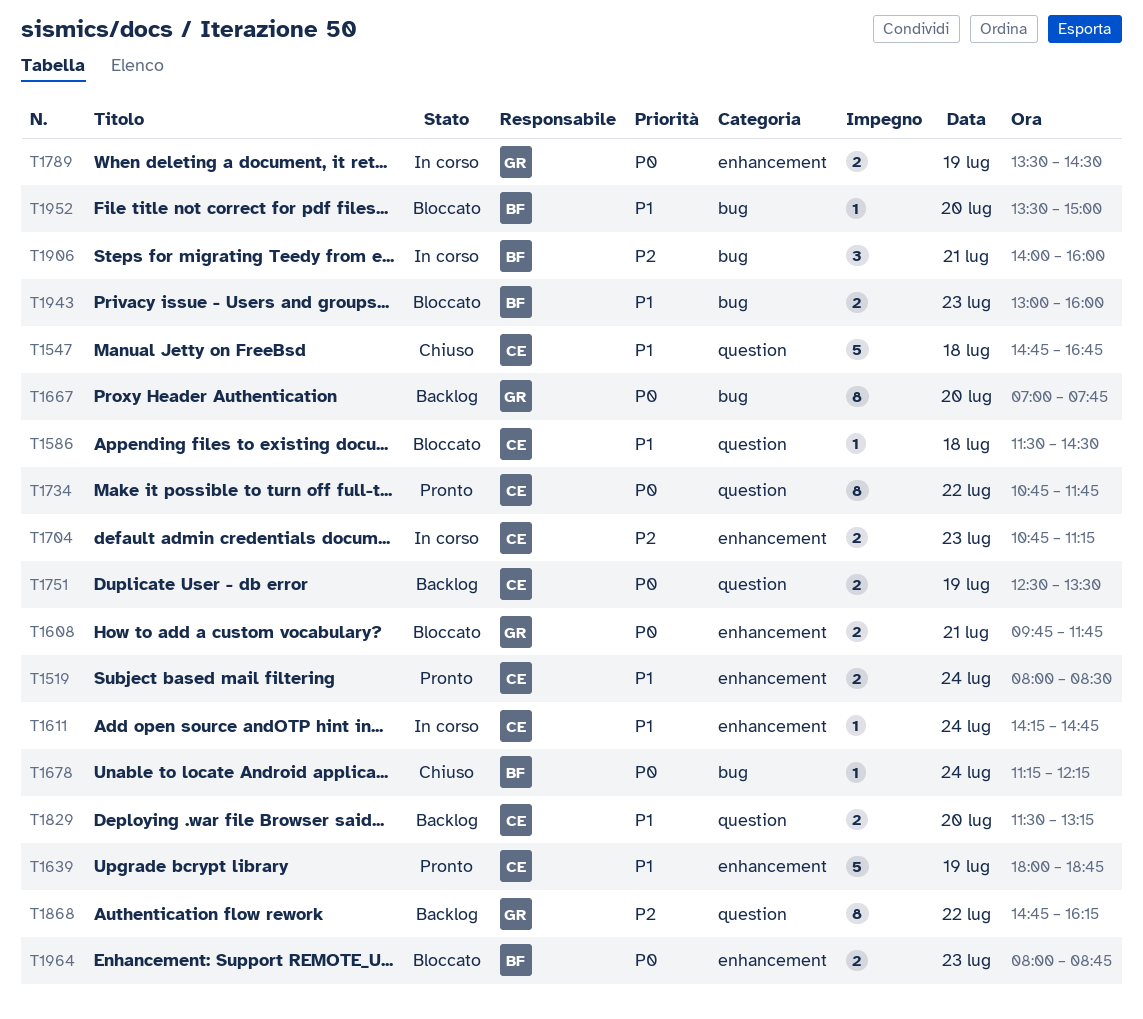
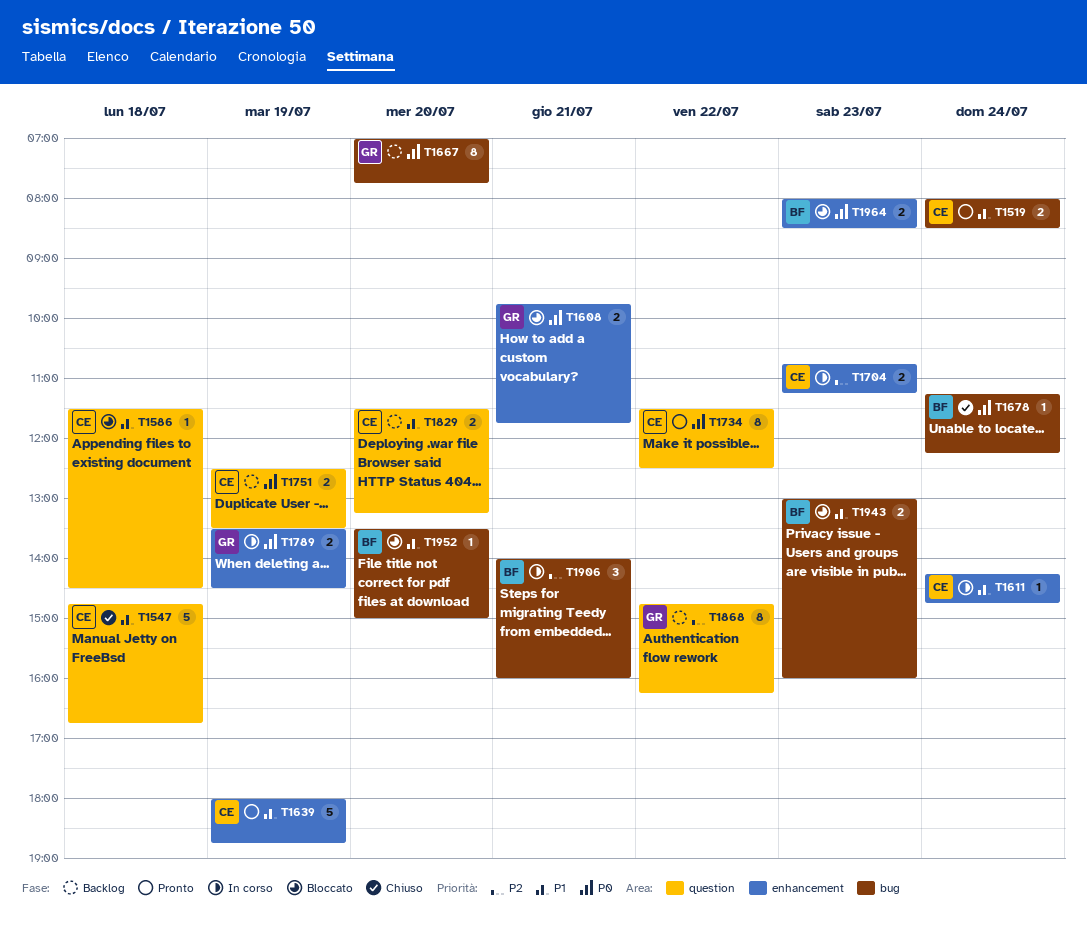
T1519, label: enhancement -> bug
T1734, begins: 10:45 -> 11:30
T1734, ends: 11:45 -> 12:30
T1964, ends: 08:45 -> 08:30

